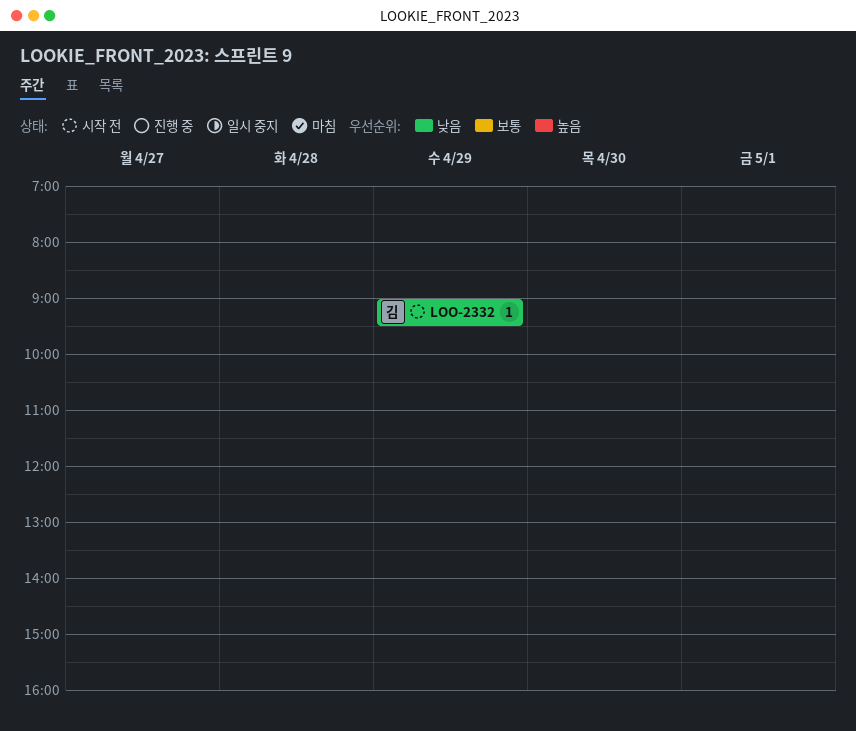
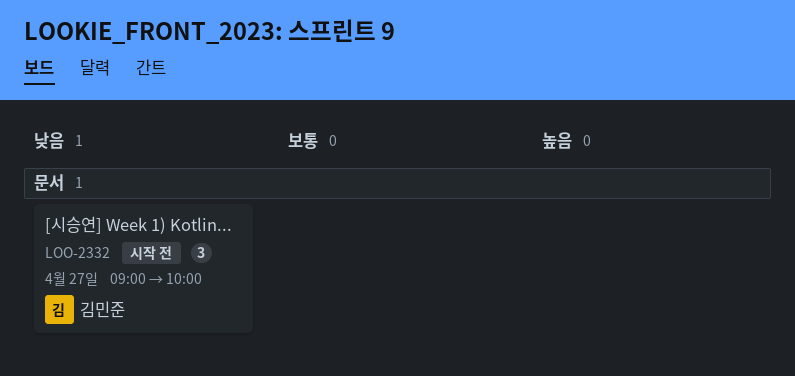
LOO-2332, estimate: 1 -> 3
LOO-2332, day: Apr 29 -> Apr 27
LOO-2332, ends: 09:30 -> 10:00

